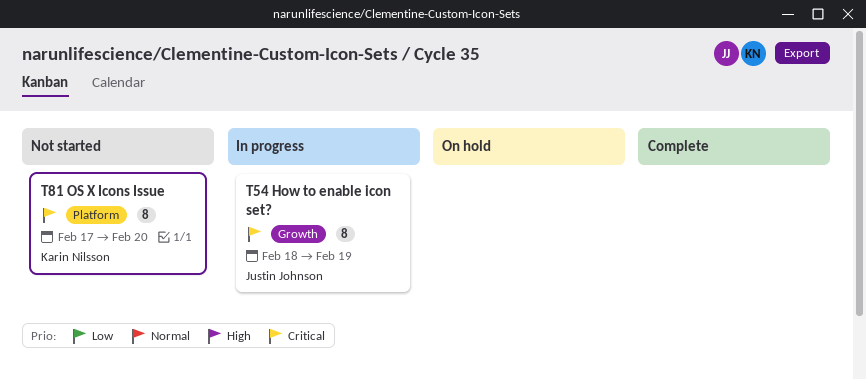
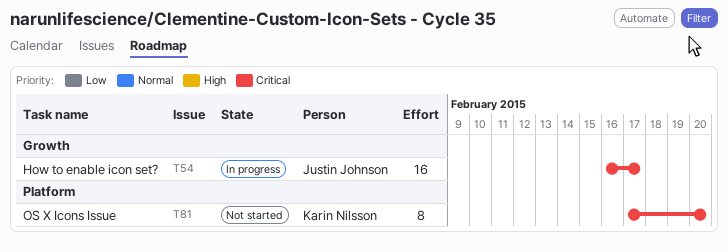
T54, estimate: 8 -> 16
T54, start: Feb 18 -> Feb 16
T54, due: Feb 19 -> Feb 17

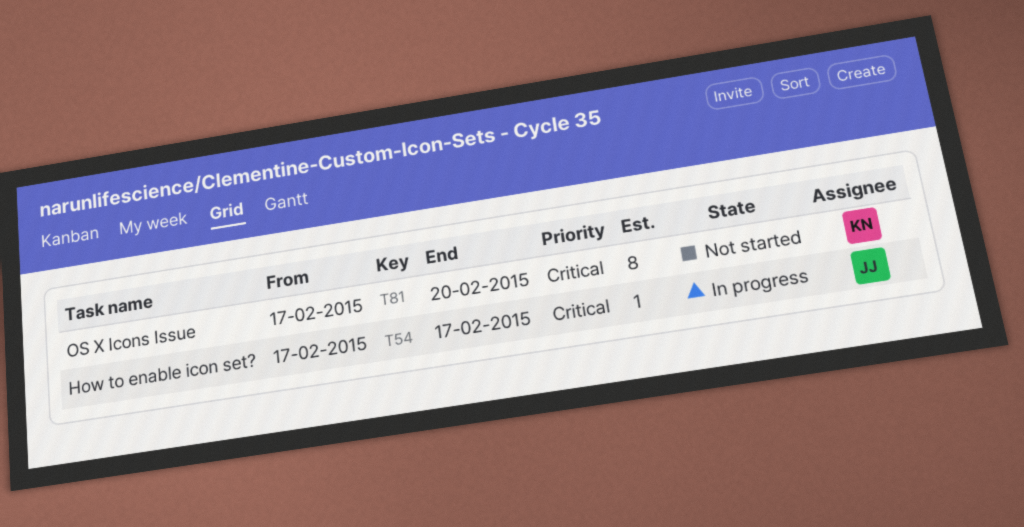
T54, estimate: 16 -> 1
T54, start: Feb 16 -> Feb 17

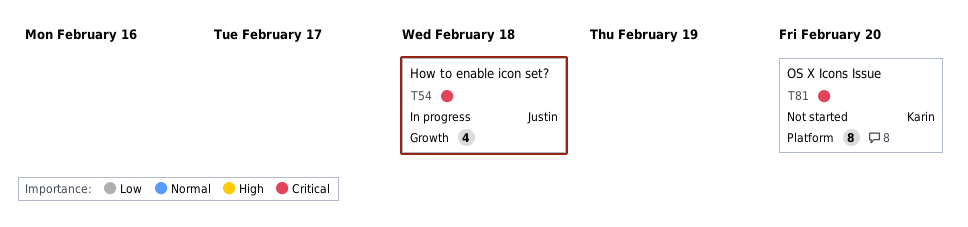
T54, estimate: 1 -> 4
T54, due: Feb 17 -> Feb 18

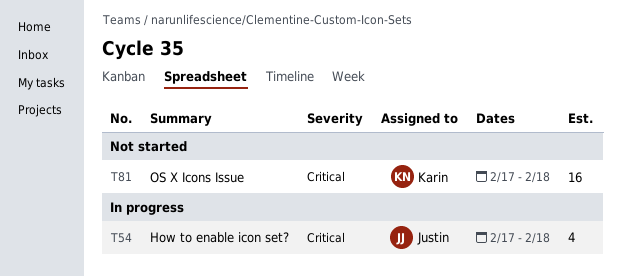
T81, estimate: 8 -> 16
T81, due: Feb 20 -> Feb 18

